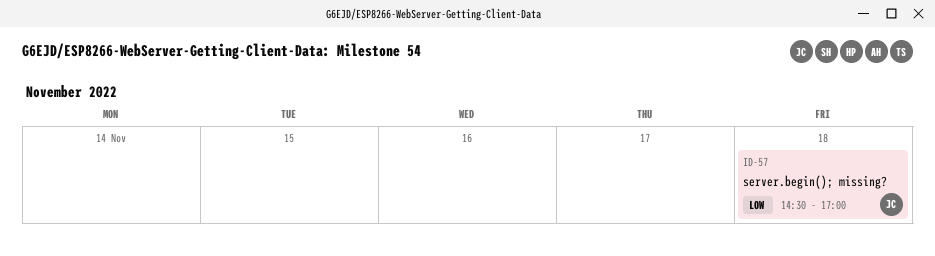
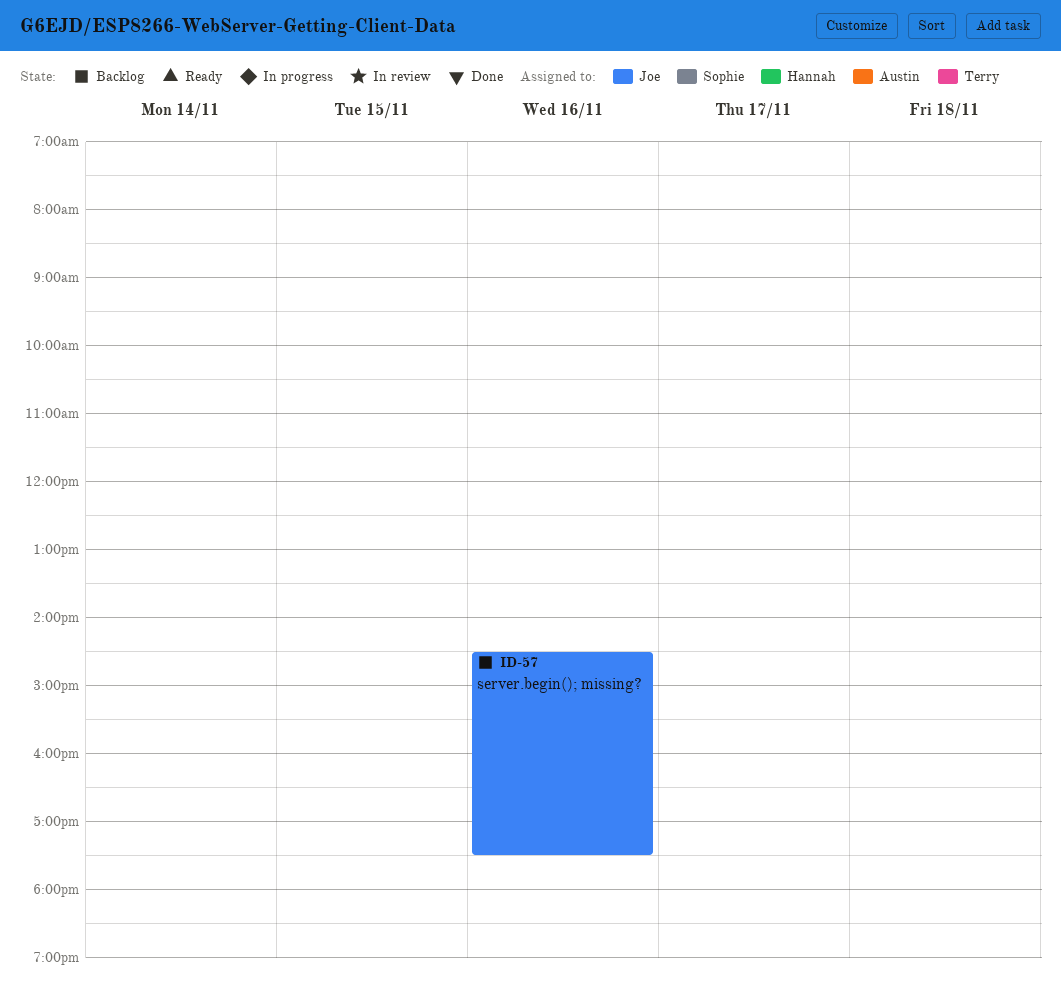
ID-57, day: Nov 18 -> Nov 16
ID-57, ends: 17:00 -> 17:30

